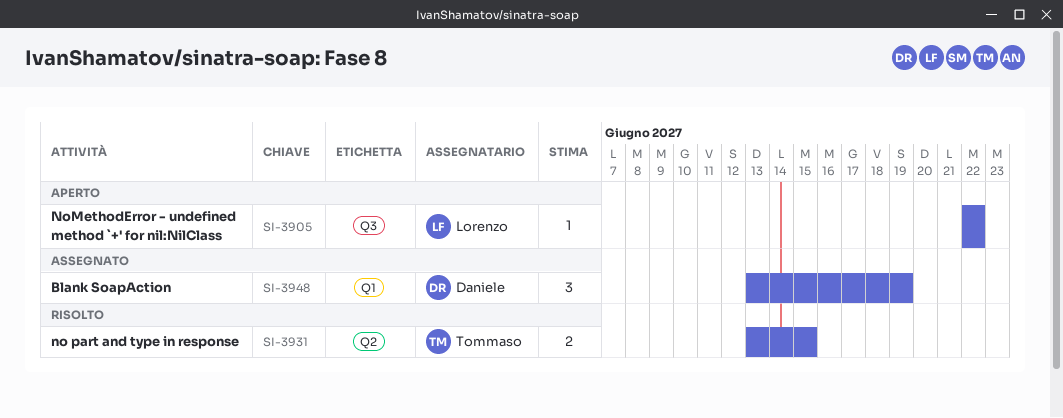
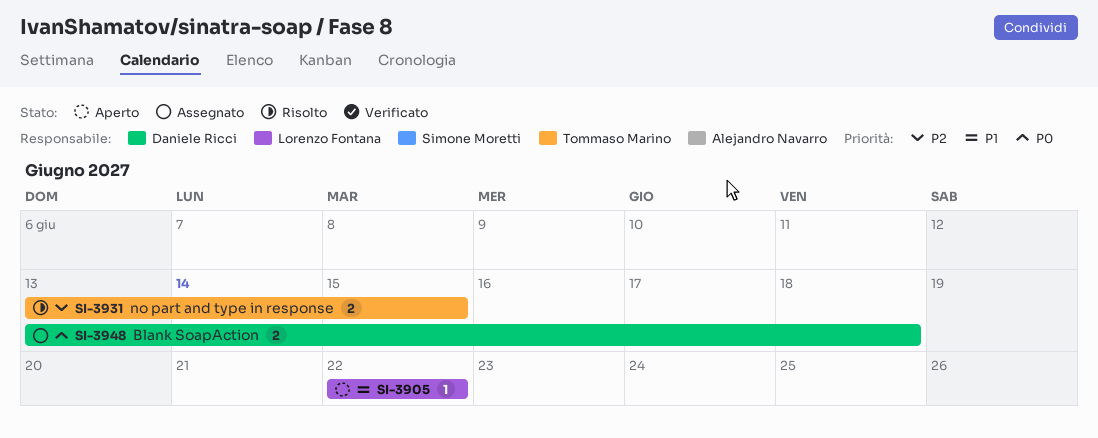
SI-3948, estimate: 3 -> 2
SI-3948, due: Jun 19 -> Jun 18

